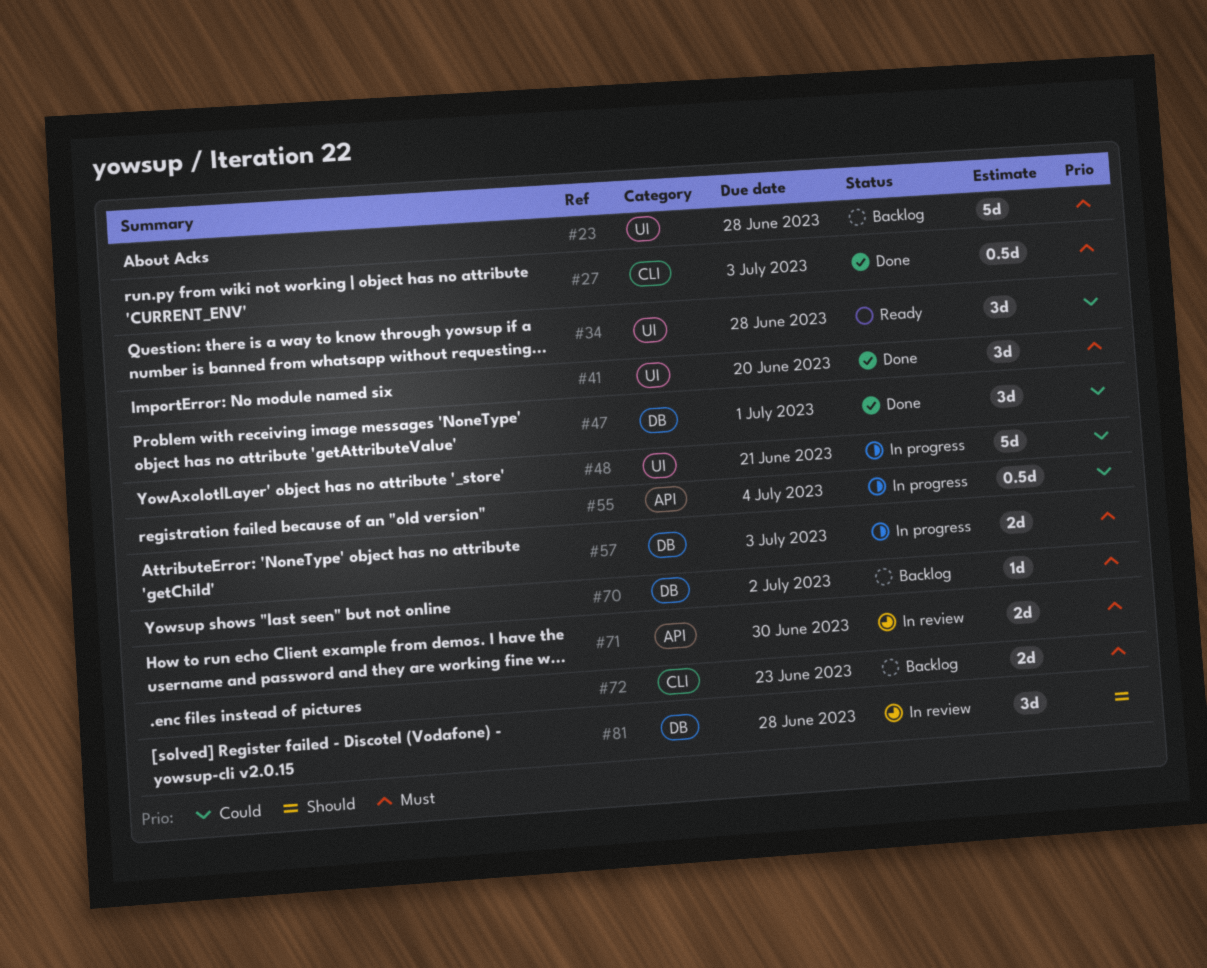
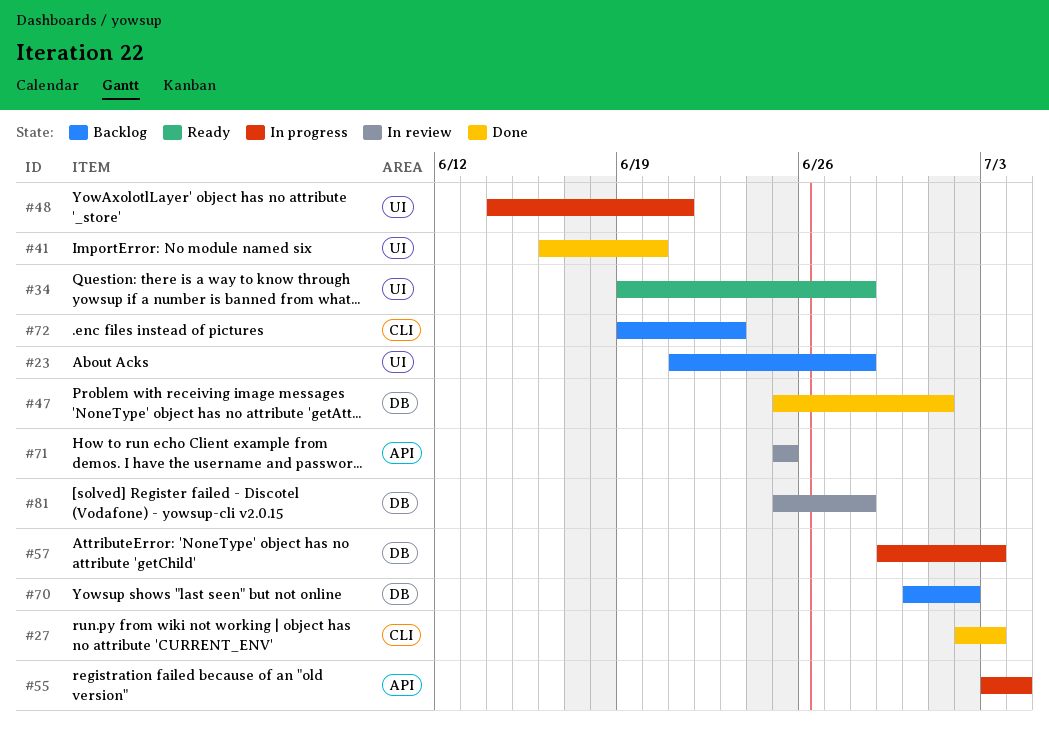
#71, due: Jun 30 -> Jun 25

